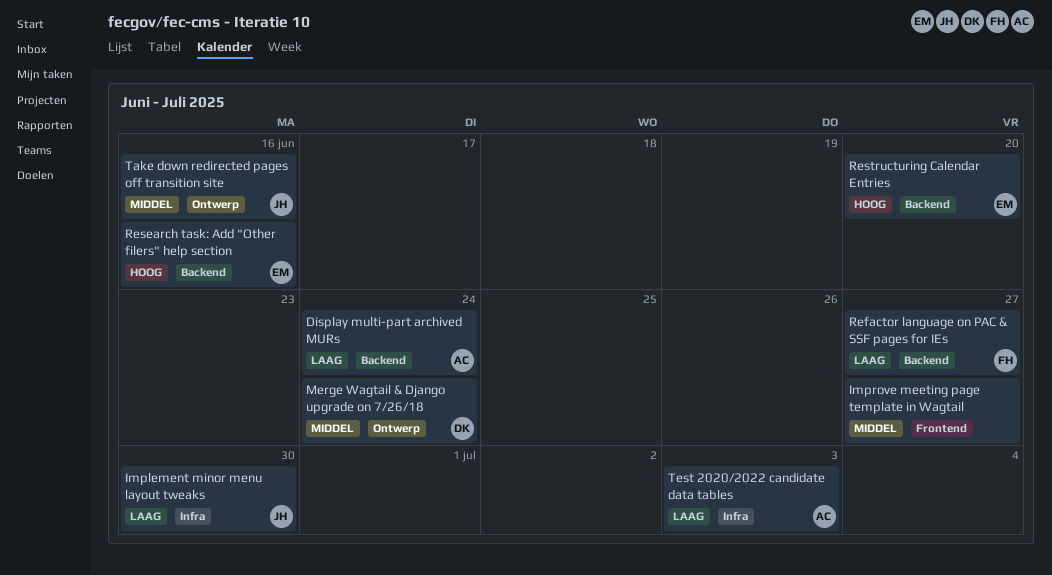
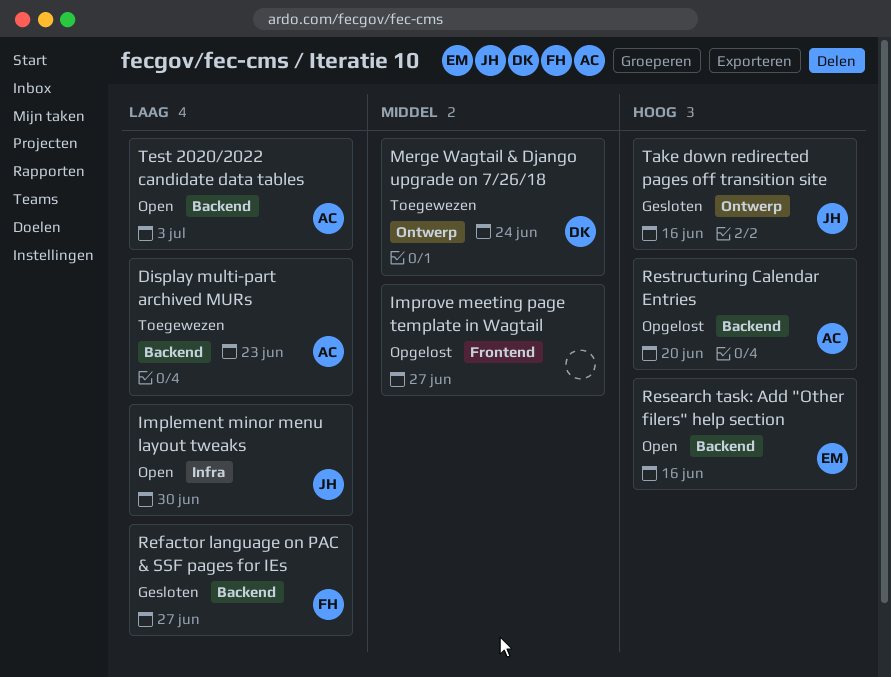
Display multi-part archived MURs, due: Jun 24 -> Jun 23
Restructuring Calendar Entries, owner: EM -> AC
Take down redirected pages off transition site, priority: Middel -> Hoog
Test 2020/2022 candidate data tables, label: Infra -> Backend

